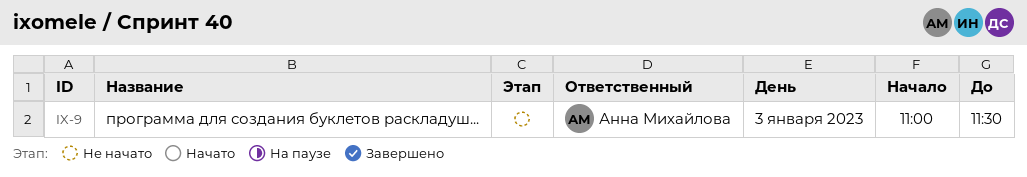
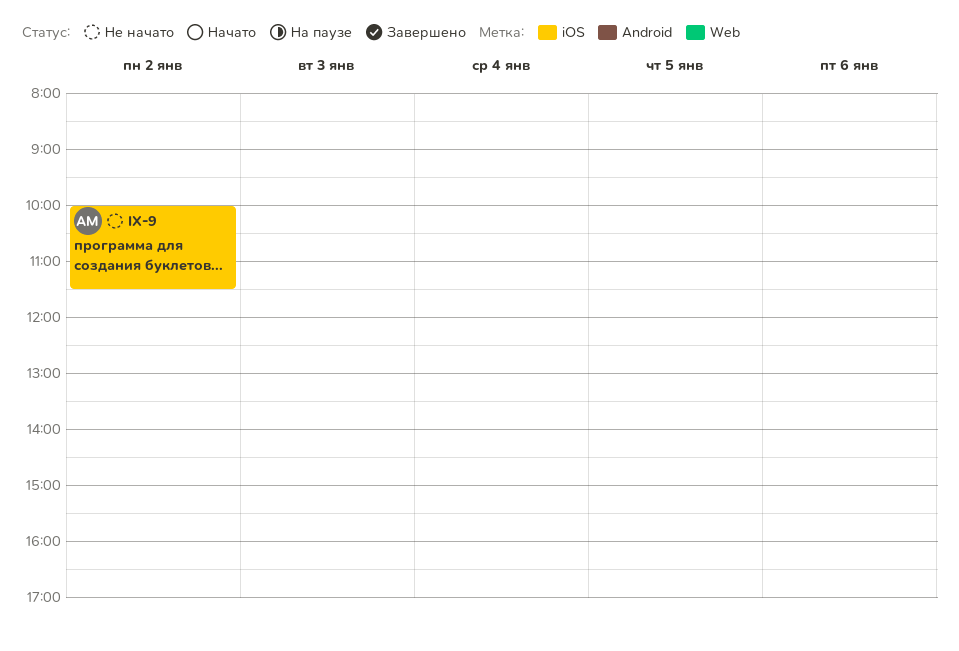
IX-9, day: Jan 3 -> Jan 2
IX-9, begins: 11:00 -> 10:00

